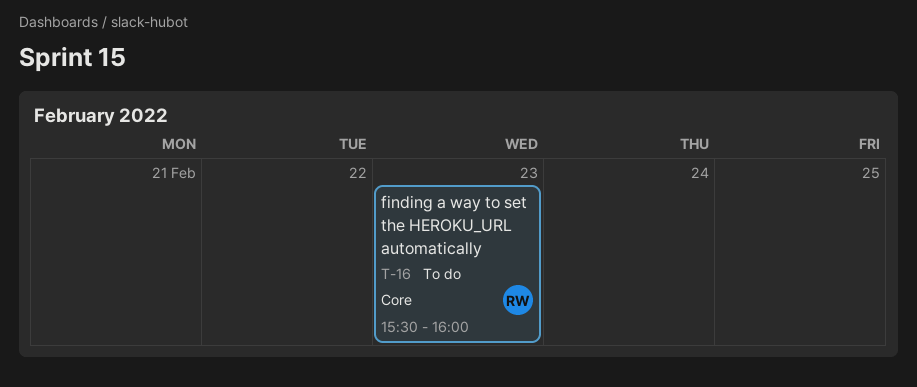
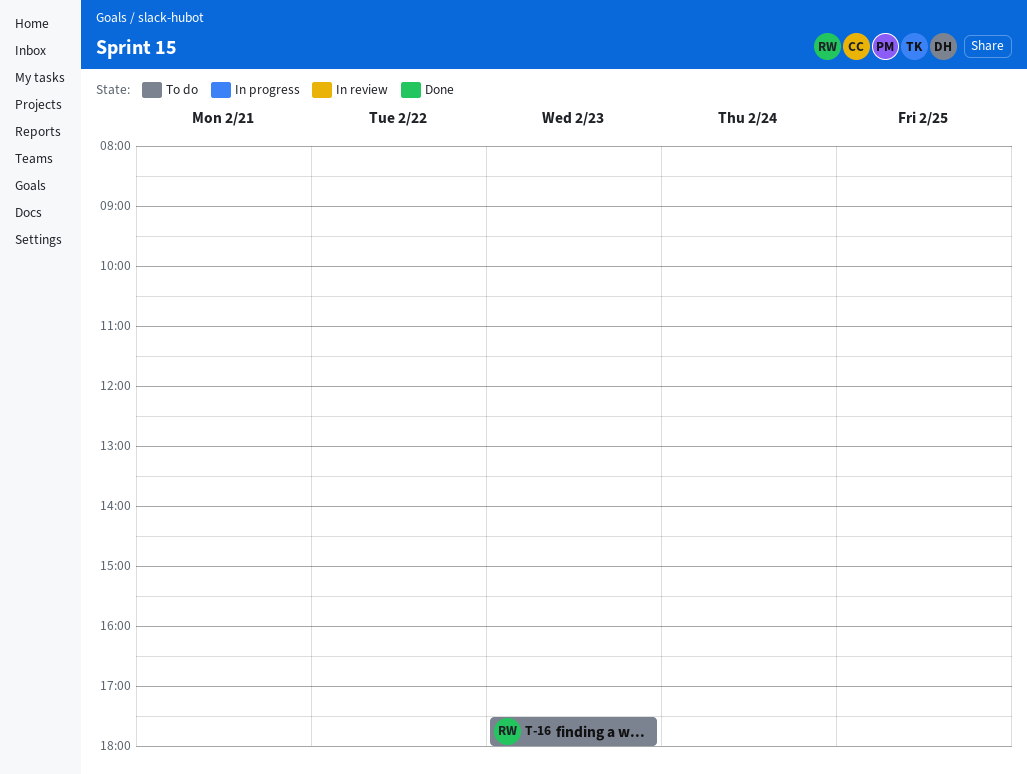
T-16, begins: 15:30 -> 17:30
T-16, ends: 16:00 -> 18:00

